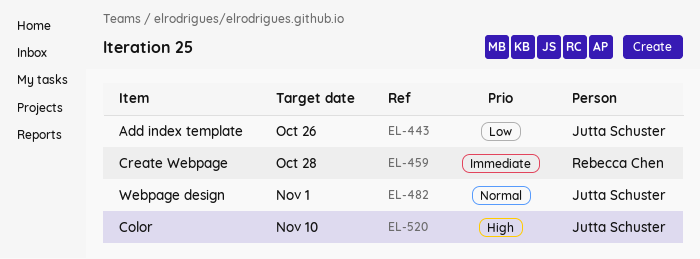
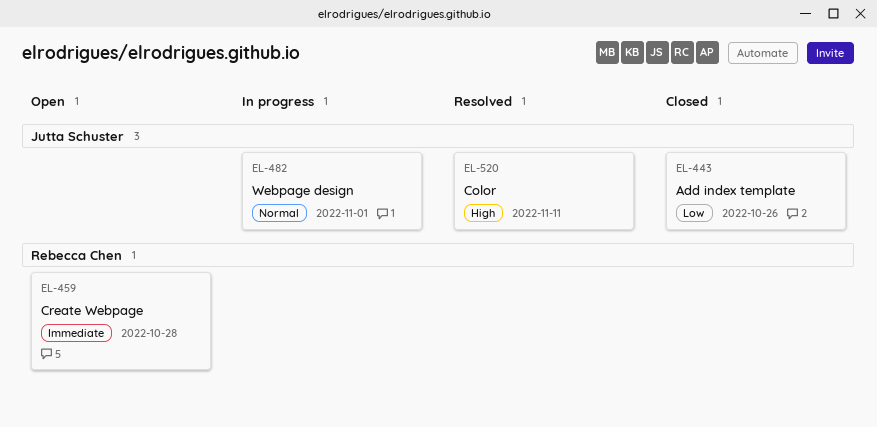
EL-520, due: Nov 10 -> Nov 11

